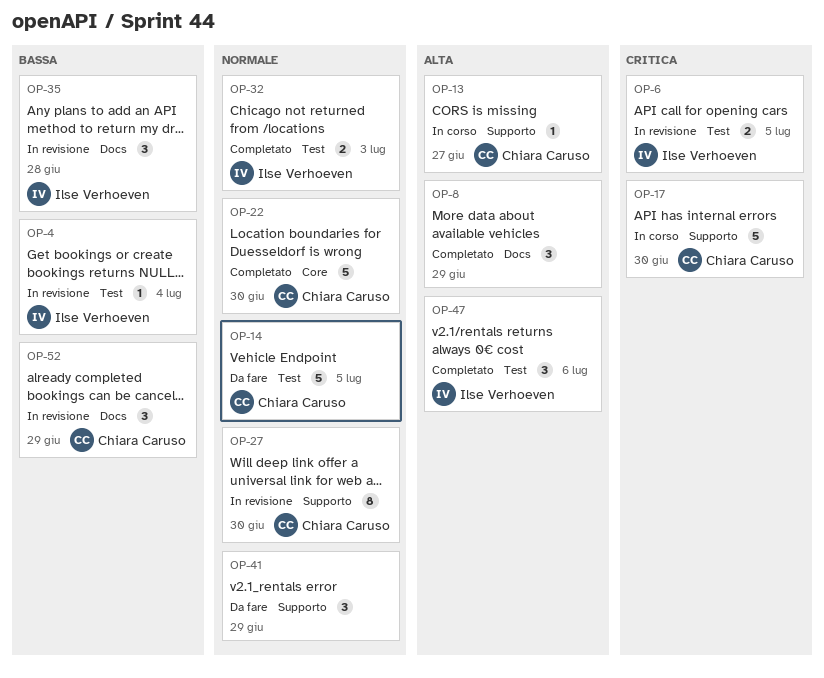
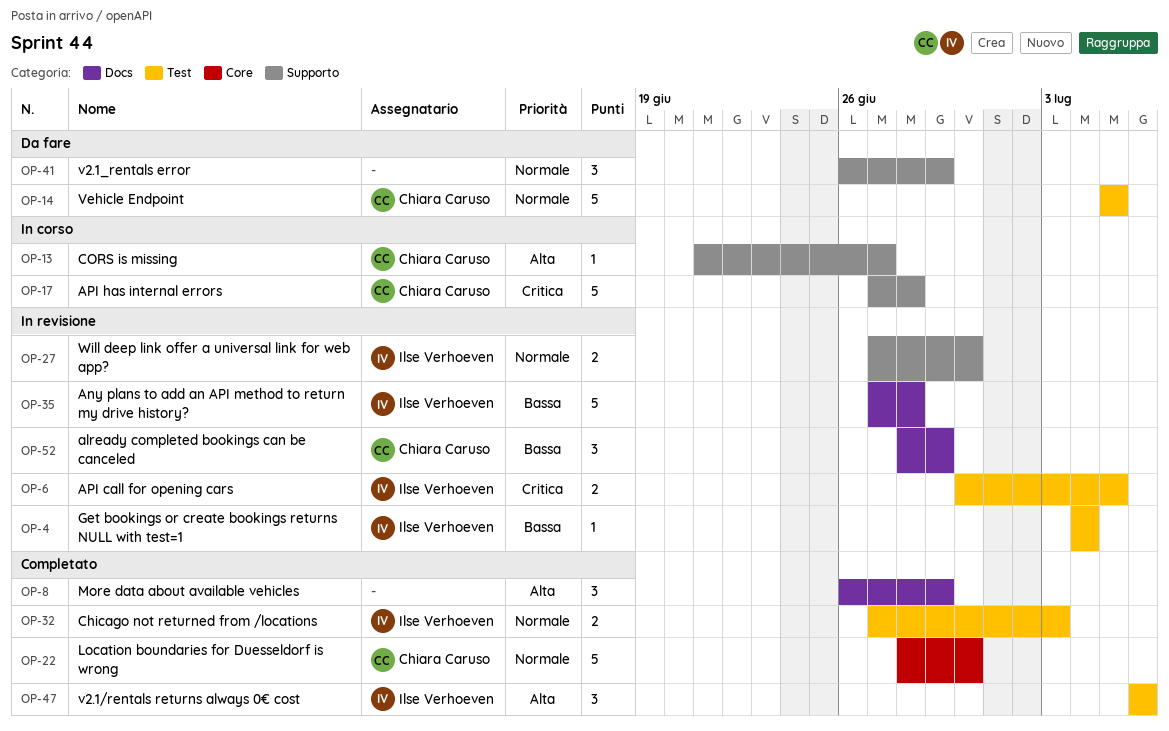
OP-17, due: Jun 30 -> Jun 28
OP-27, owner: Chiara Caruso -> Ilse Verhoeven
OP-27, estimate: 8 -> 2
OP-35, estimate: 3 -> 5

